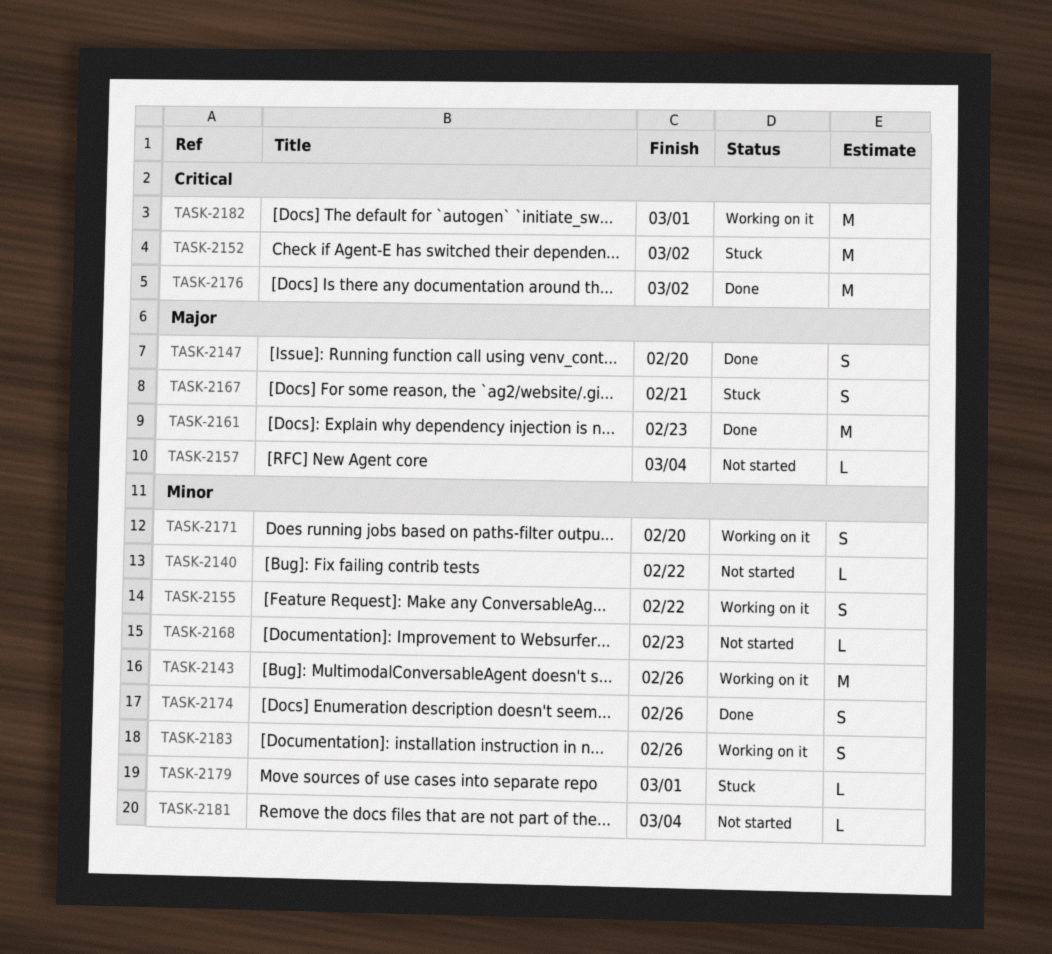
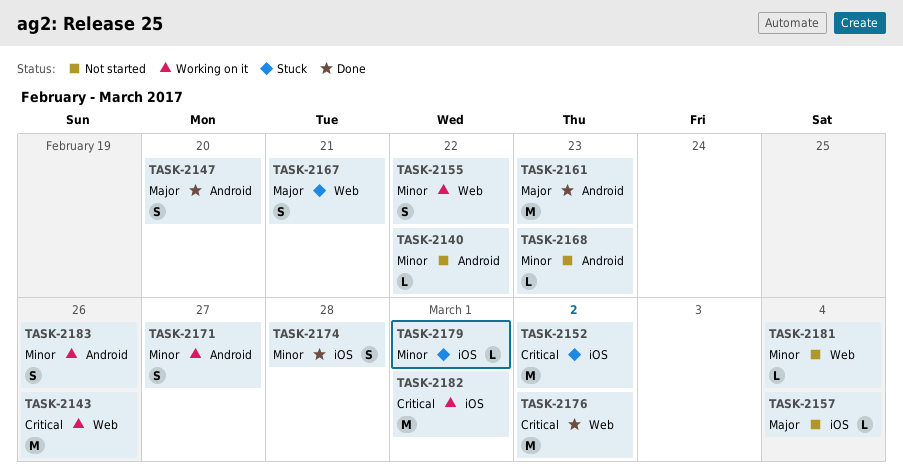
TASK-2143, priority: Minor -> Critical
TASK-2171, due: Feb 20 -> Feb 27
TASK-2174, due: Feb 26 -> Feb 28

